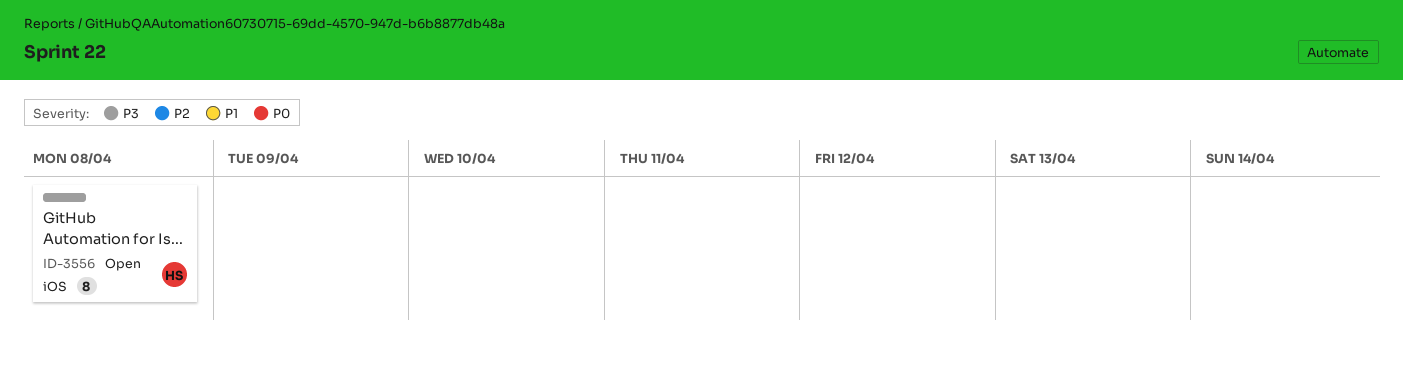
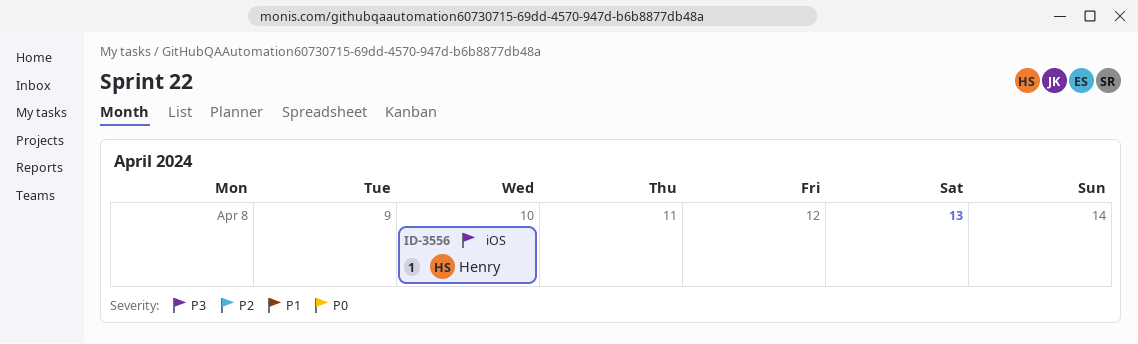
ID-3556, estimate: 8 -> 1
ID-3556, due: Apr 8 -> Apr 10

